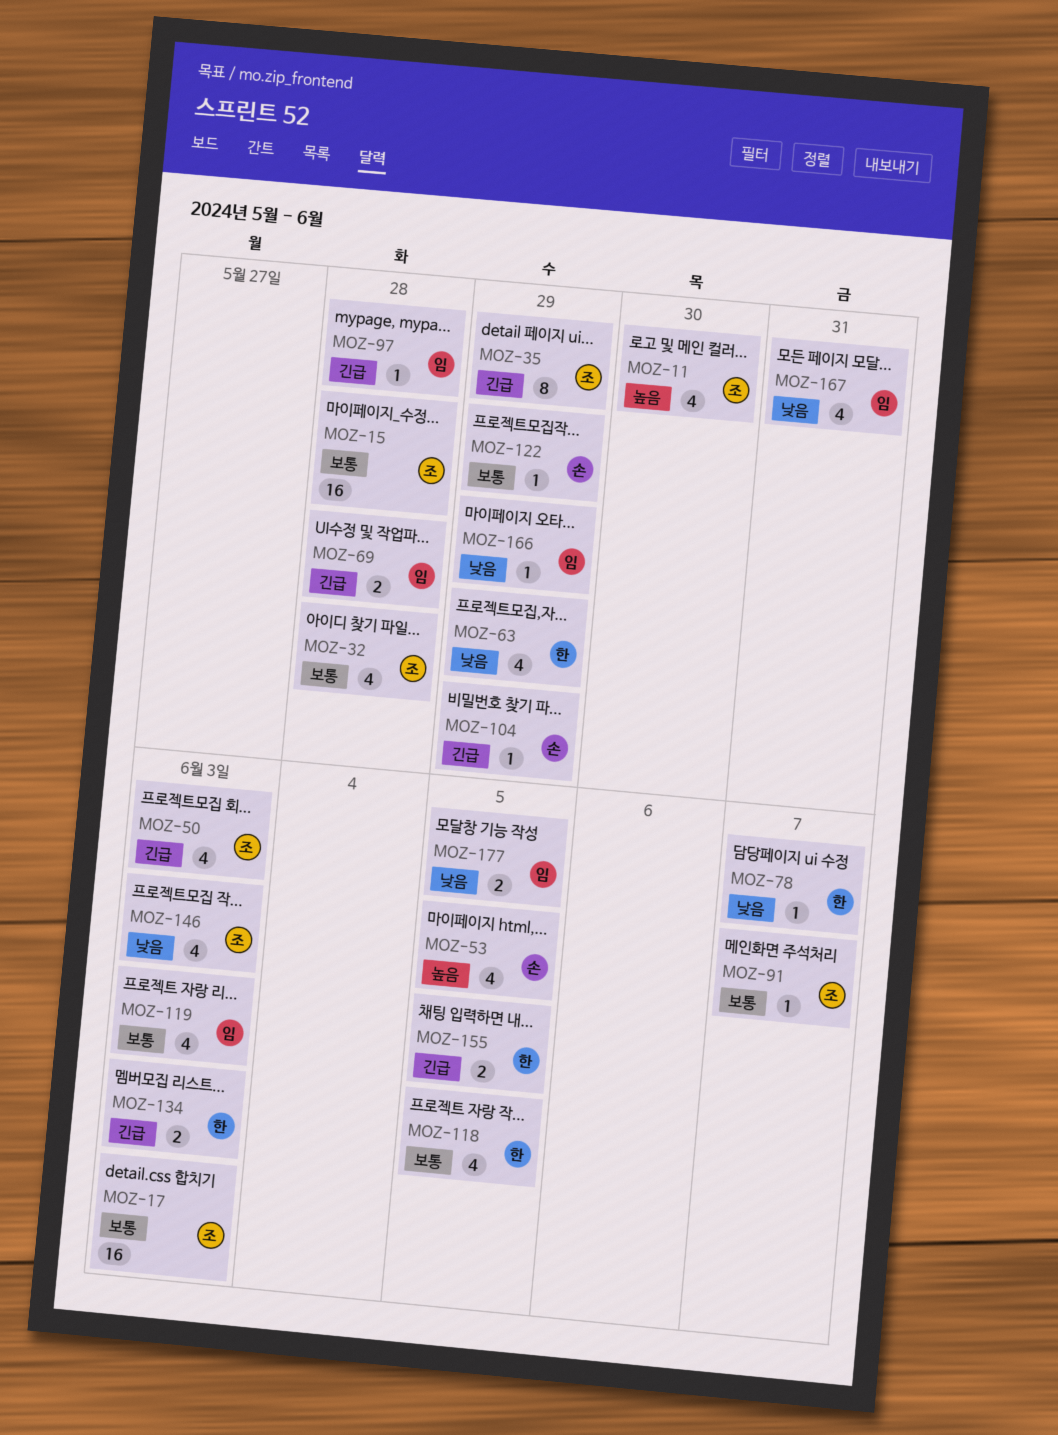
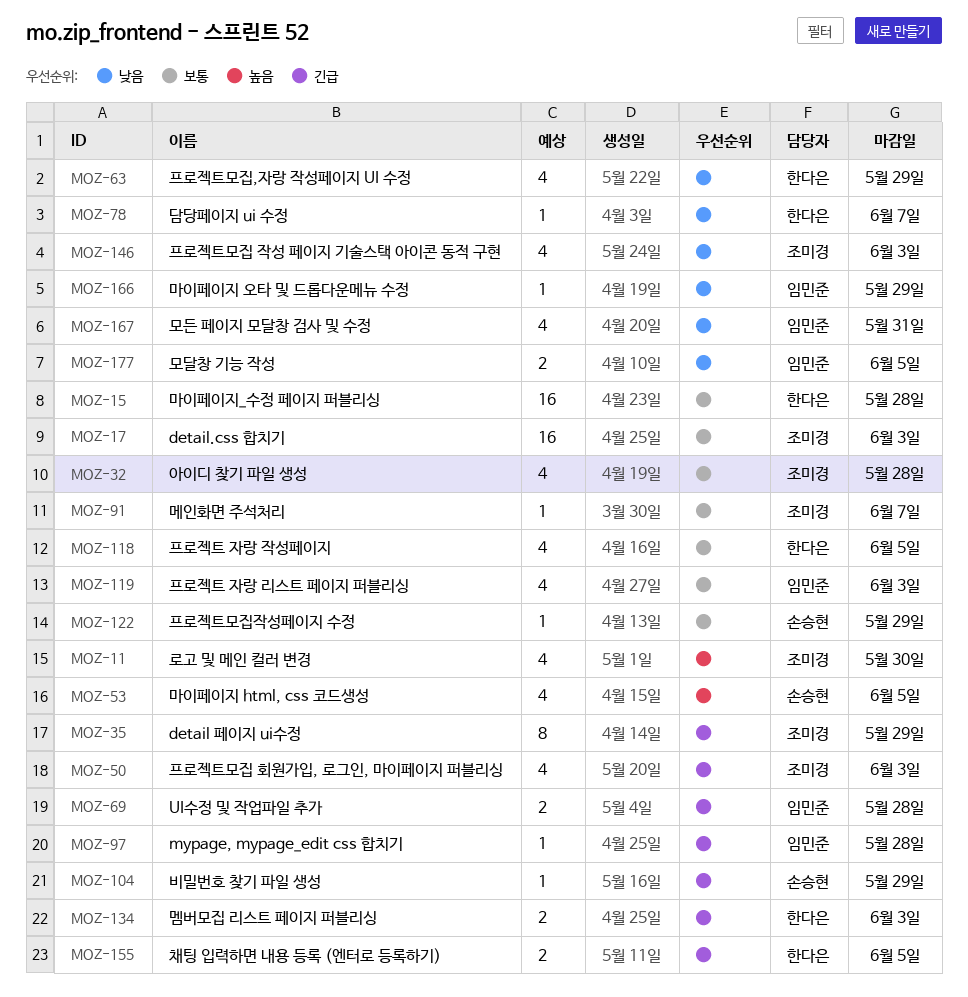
MOZ-15, owner: 조미경 -> 한다은

